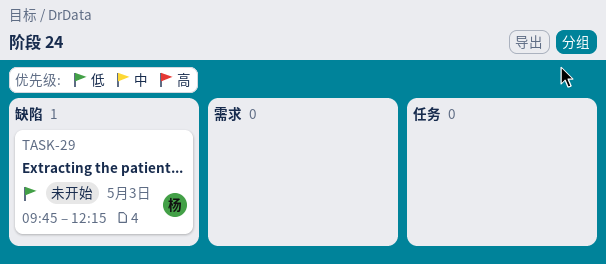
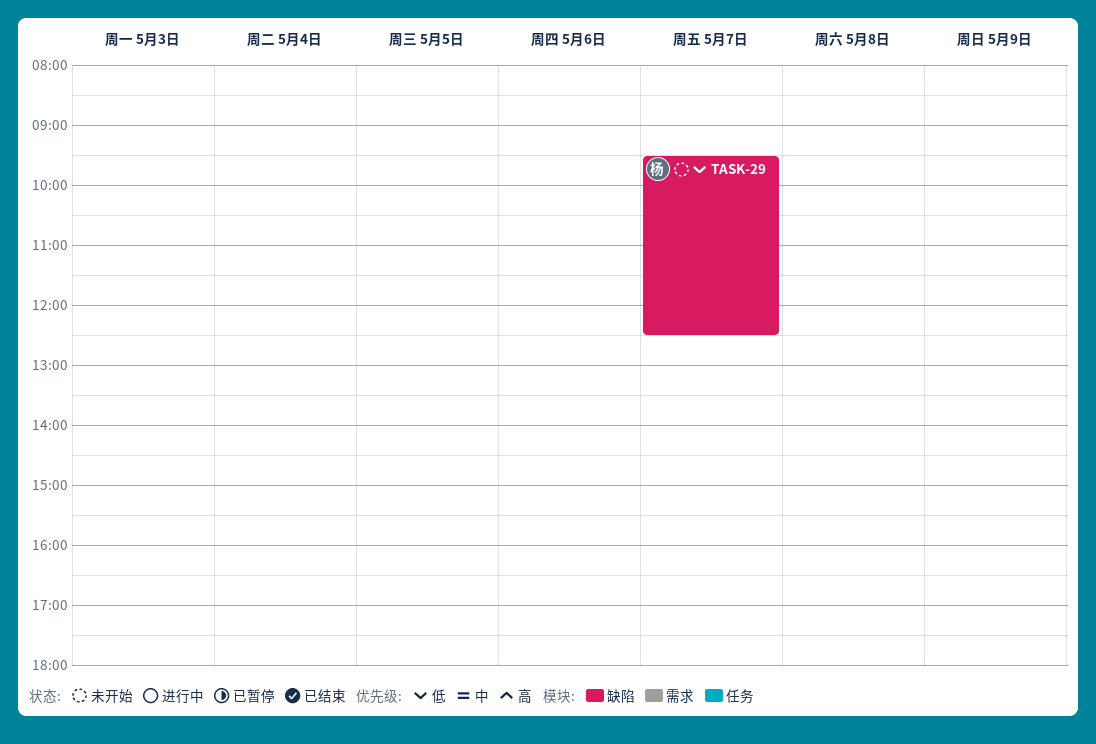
TASK-29, day: May 3 -> May 7
TASK-29, begins: 09:45 -> 09:30
TASK-29, ends: 12:15 -> 12:30

